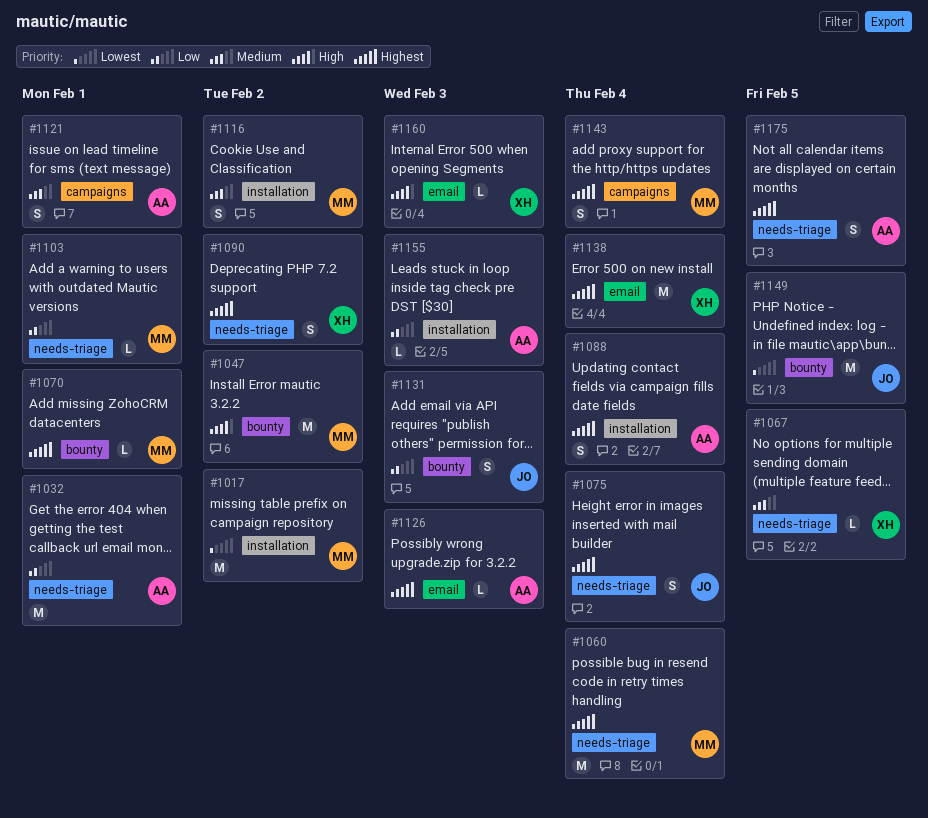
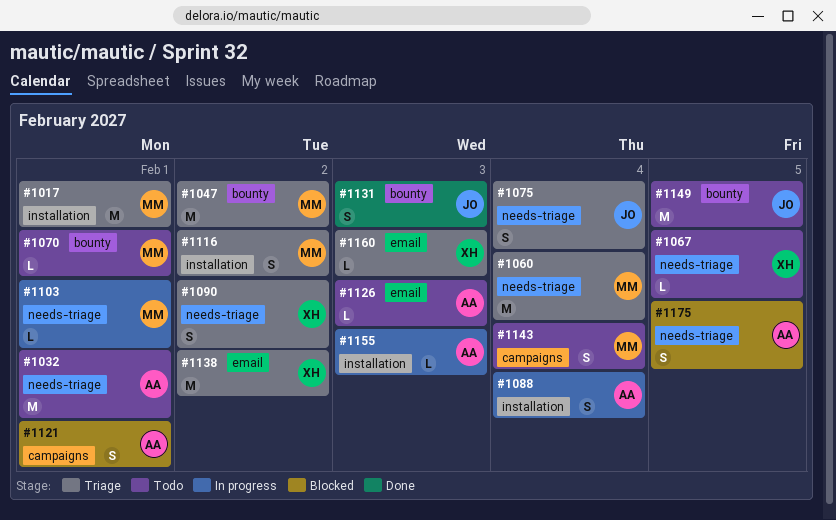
#1017, due: Feb 2 -> Feb 1
#1138, due: Feb 4 -> Feb 2

